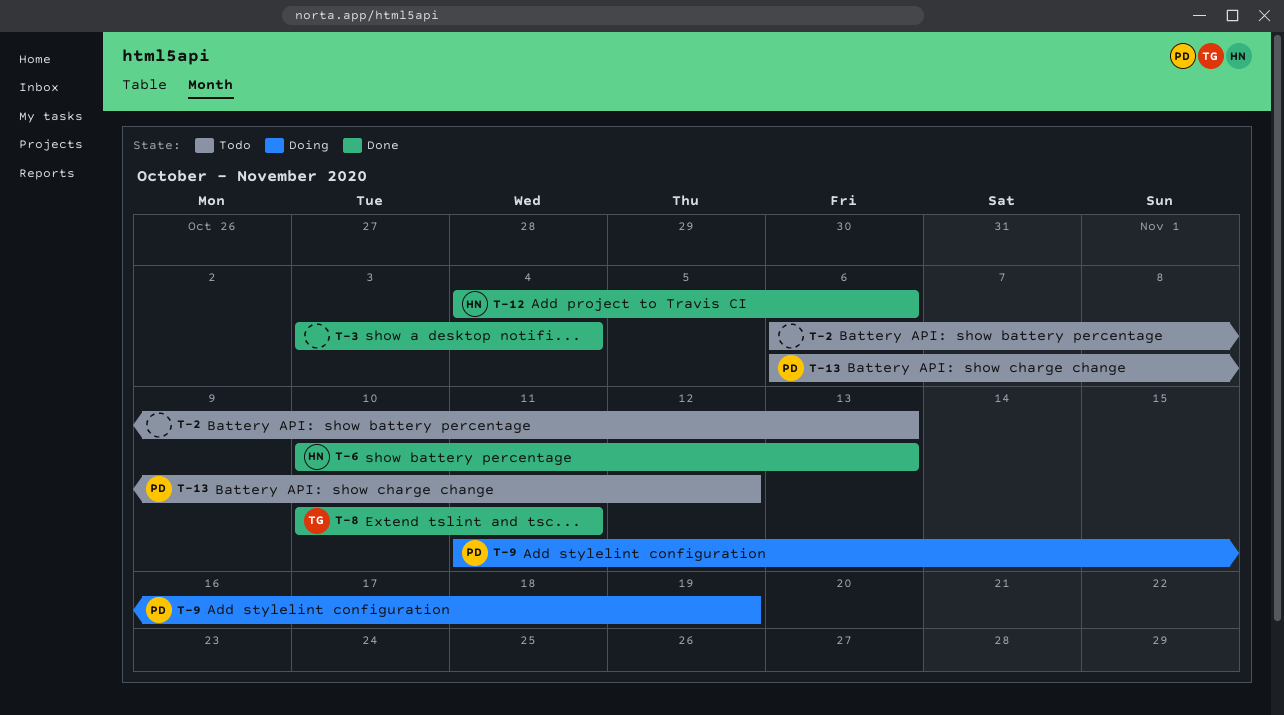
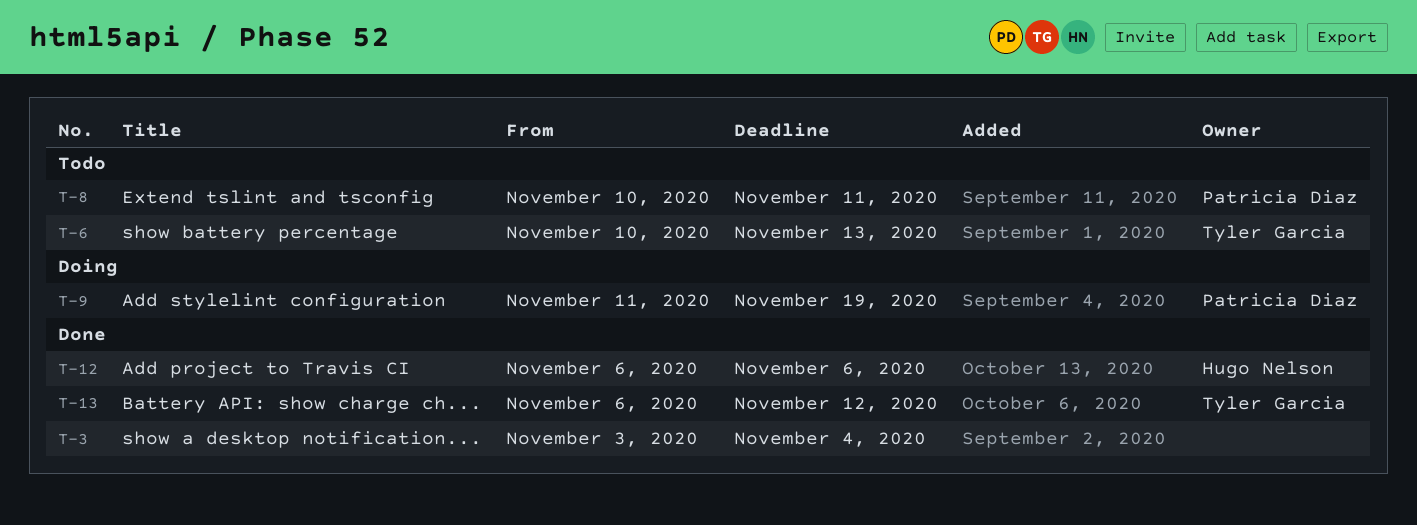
T-2: present -> none
T-6, status: Done -> Todo
T-6, owner: Hugo Nelson -> Tyler Garcia
T-8, status: Done -> Todo
T-8, owner: Tyler Garcia -> Patricia Diaz
T-12, start: Nov 4 -> Nov 6
T-13, status: Todo -> Done
T-13, owner: Patricia Diaz -> Tyler Garcia

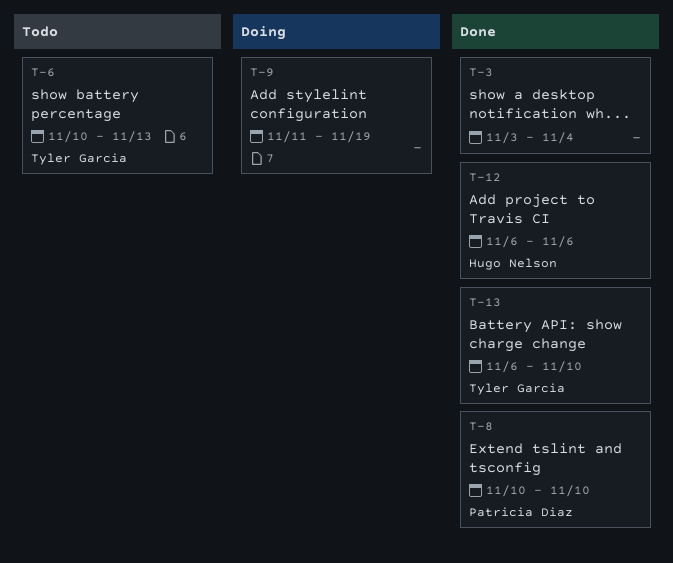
T-8, status: Todo -> Done
T-8, due: Nov 11 -> Nov 10
T-9, owner: Patricia Diaz -> none
T-13, due: Nov 12 -> Nov 10

